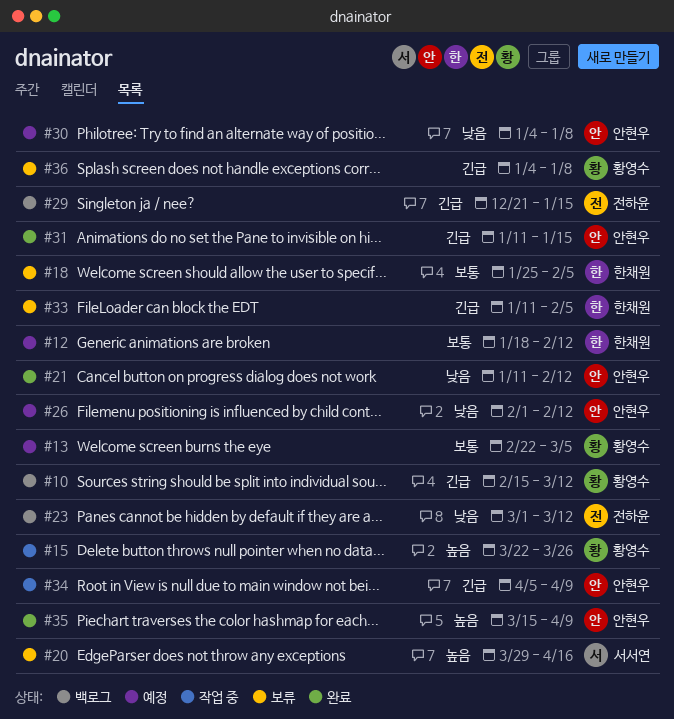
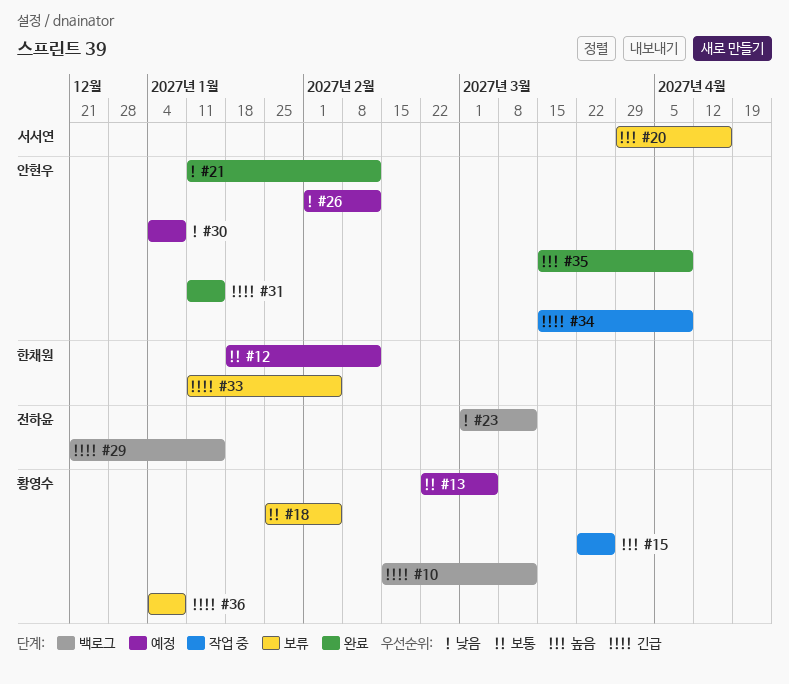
#18, owner: 한채원 -> 황영수
#34, start: Apr 5 -> Mar 15

